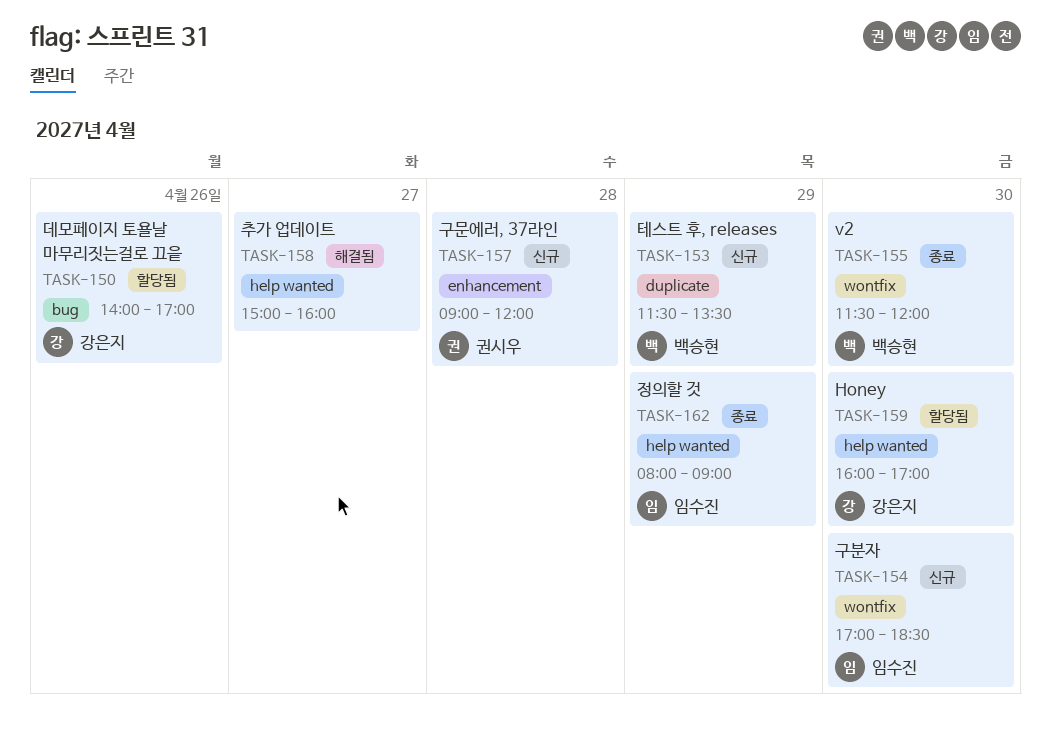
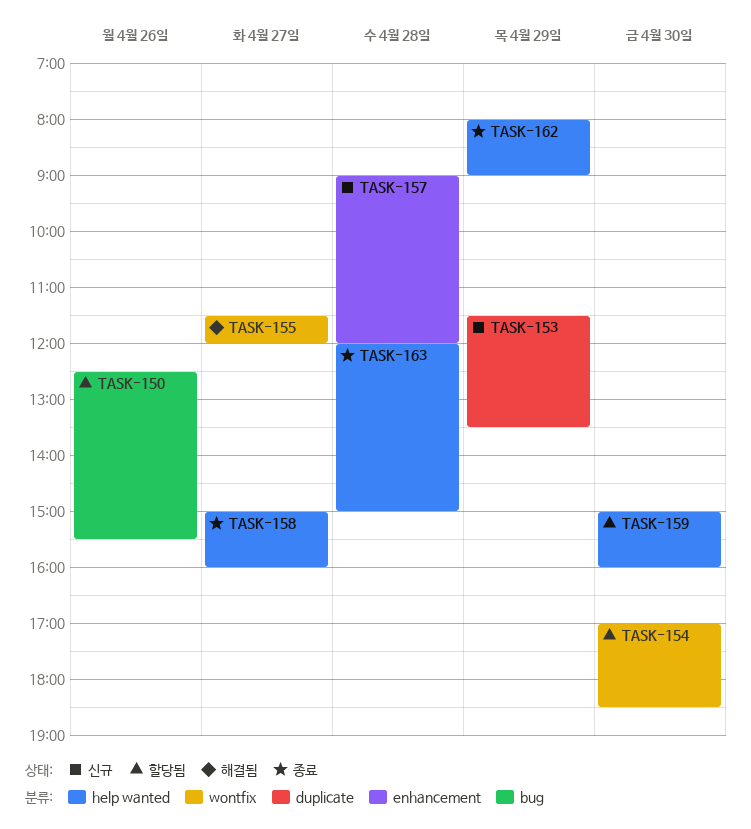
TASK-150, begins: 14:00 -> 12:30
TASK-150, ends: 17:00 -> 15:30
TASK-154, status: 신규 -> 할당됨
TASK-155, status: 종료 -> 해결됨
TASK-155, day: Apr 30 -> Apr 27
TASK-158, status: 해결됨 -> 종료
TASK-159, begins: 16:00 -> 15:00
TASK-159, ends: 17:00 -> 16:00
TASK-163: none -> present

